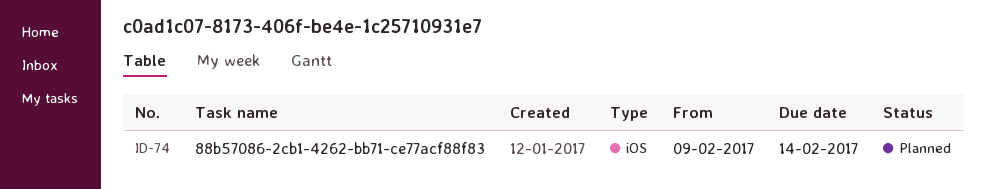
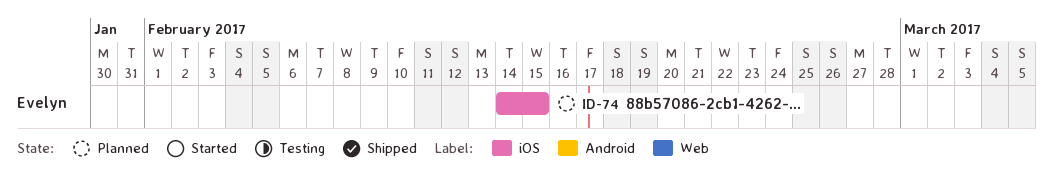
ID-74, start: Feb 9 -> Feb 14
ID-74, due: Feb 14 -> Feb 15

